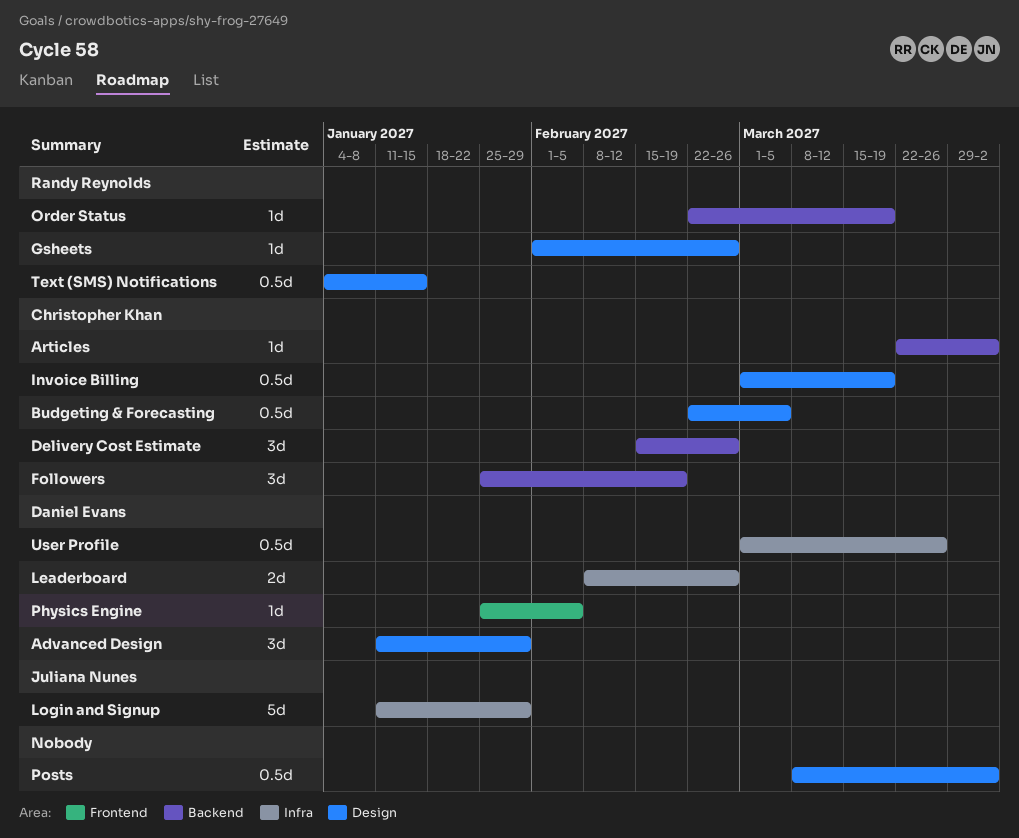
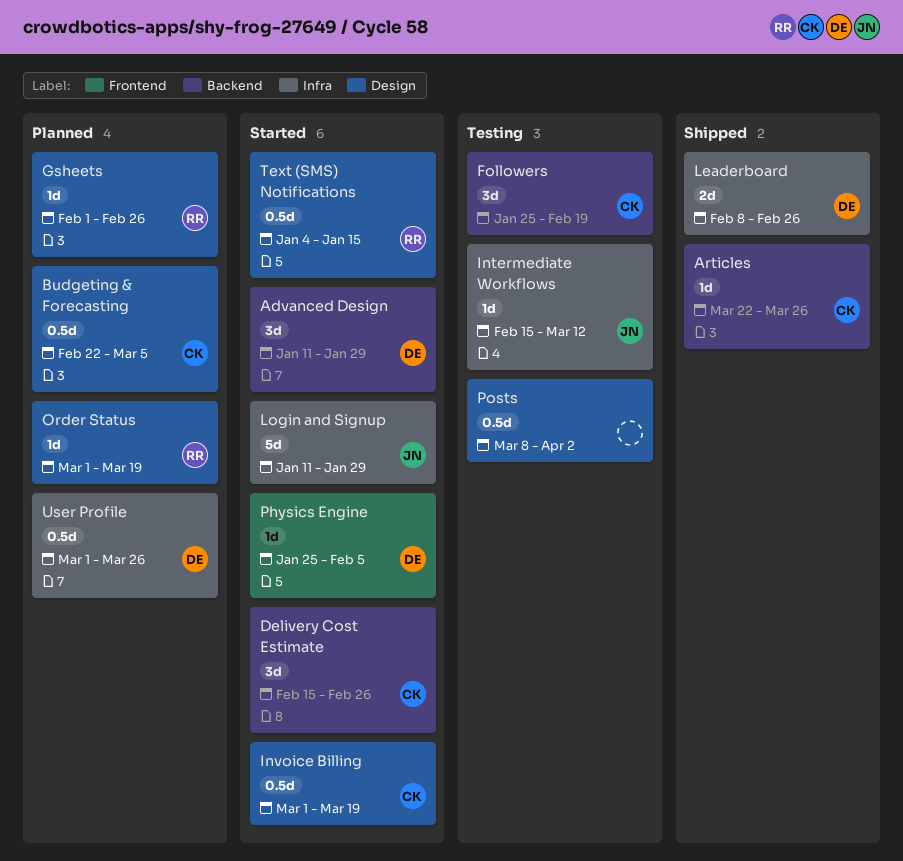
Advanced Design, label: Design -> Backend
Articles, due: Apr 2 -> Mar 26
Intermediate Workflows: none -> present
Order Status, label: Backend -> Design
Order Status, start: Feb 22 -> Mar 1

